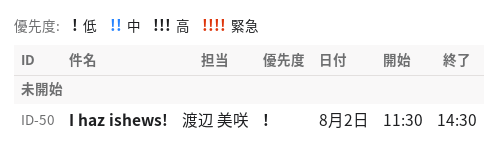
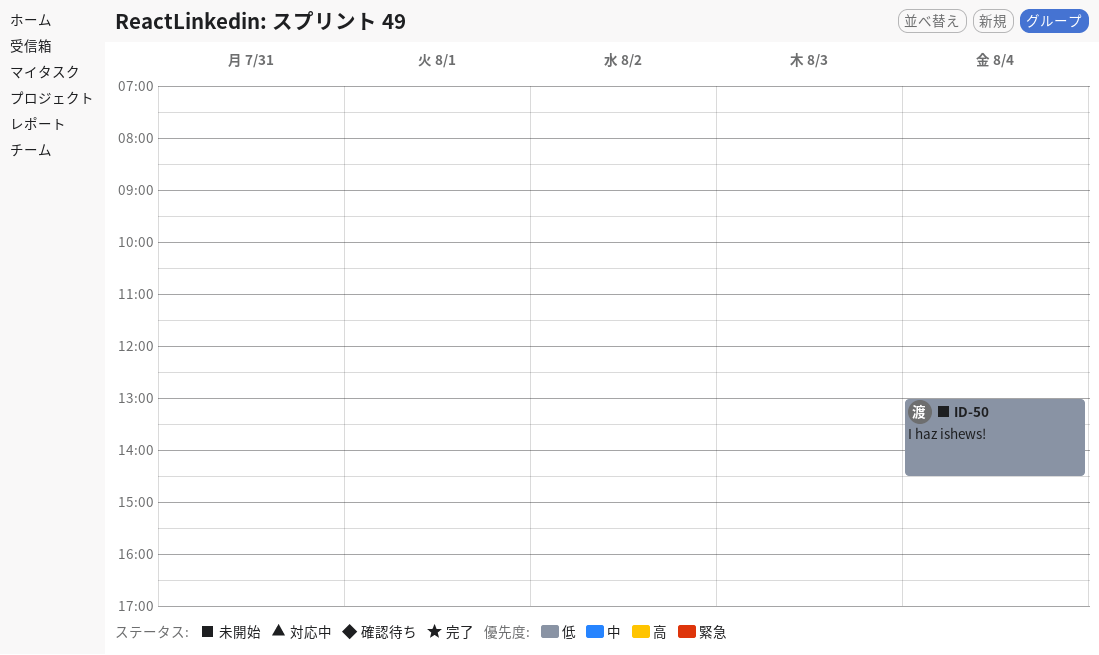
ID-50, day: Aug 2 -> Aug 4
ID-50, begins: 11:30 -> 13:00

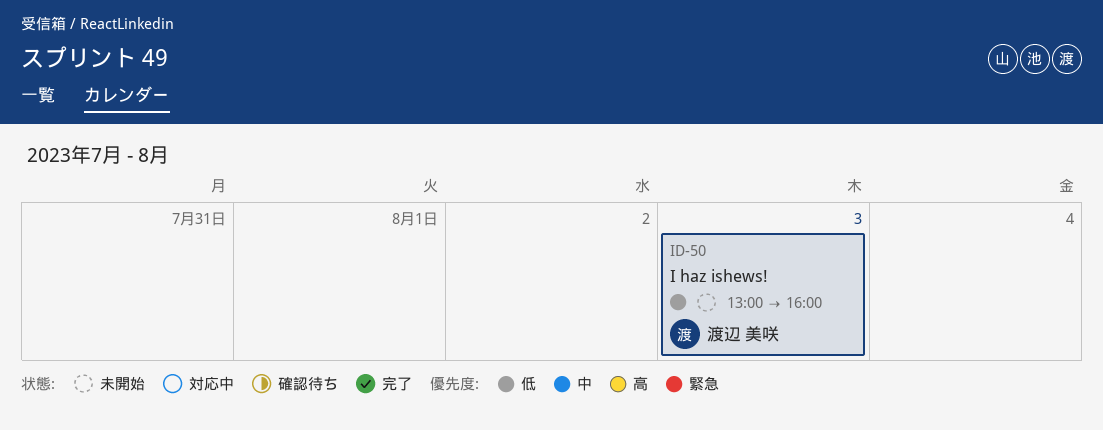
ID-50, day: Aug 4 -> Aug 3
ID-50, ends: 14:30 -> 16:00

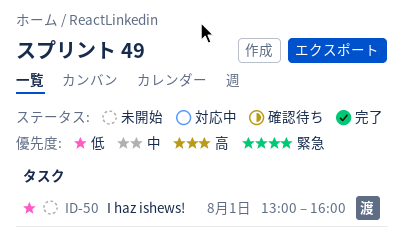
ID-50, day: Aug 3 -> Aug 1

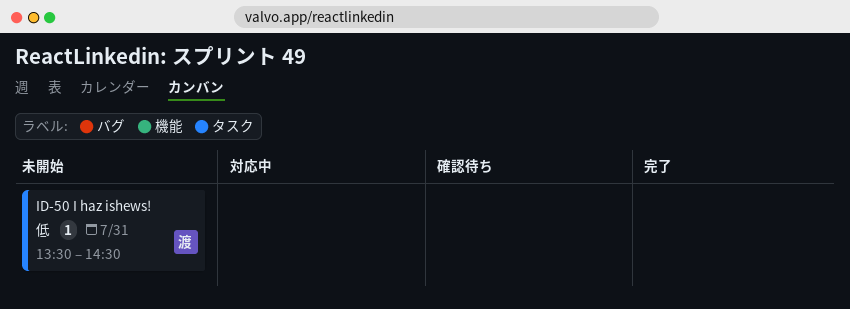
ID-50, day: Aug 1 -> Jul 31
ID-50, begins: 13:00 -> 13:30
ID-50, ends: 16:00 -> 14:30

